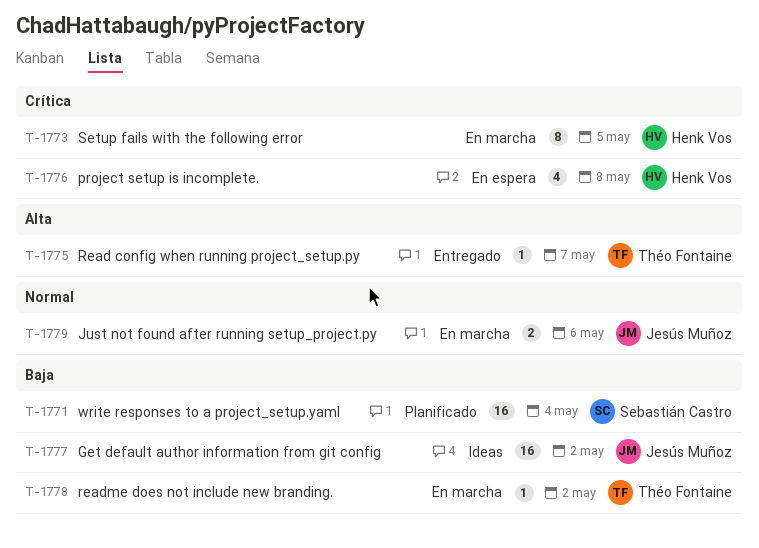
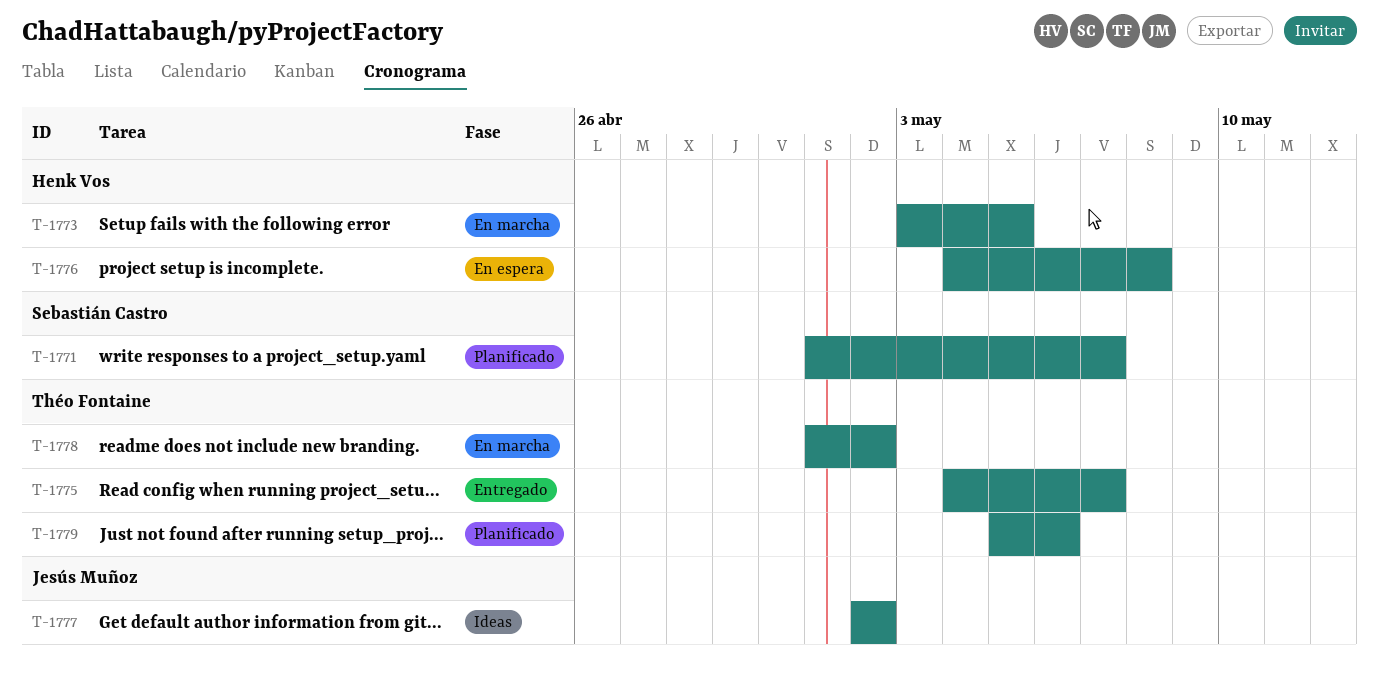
T-1771, due: May 4 -> May 7
T-1779, status: En marcha -> Planificado
T-1779, owner: Jesús Muñoz -> Théo Fontaine

